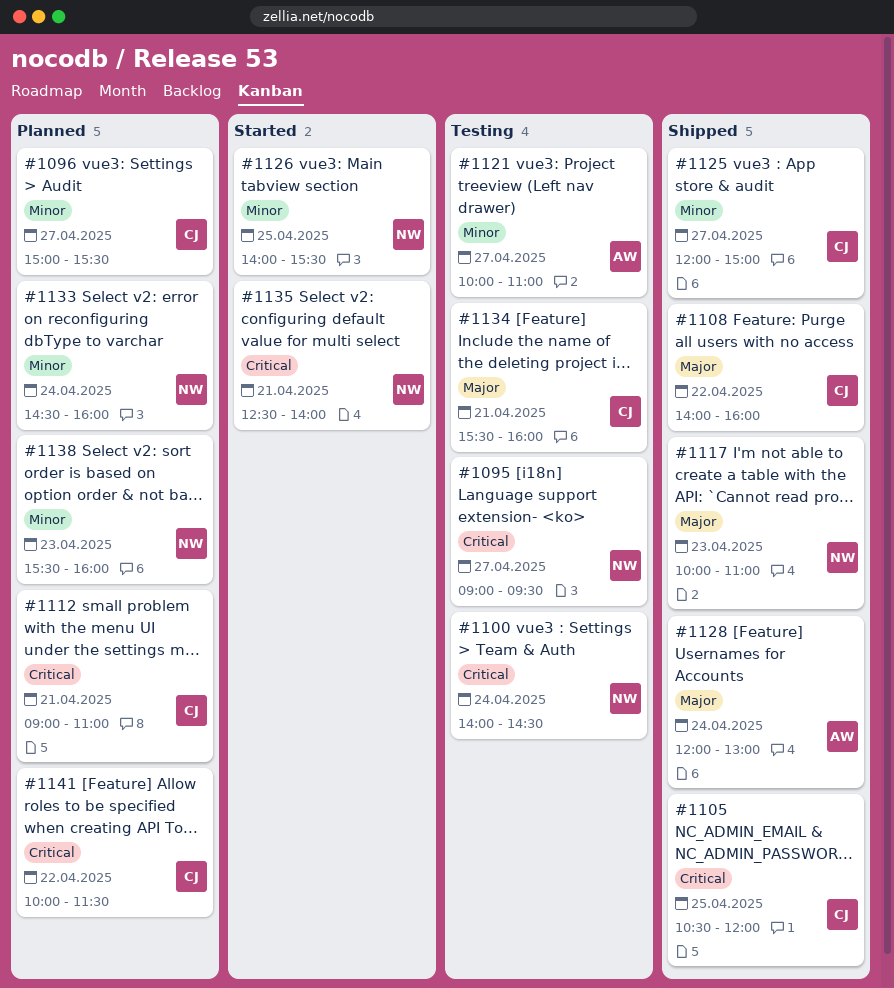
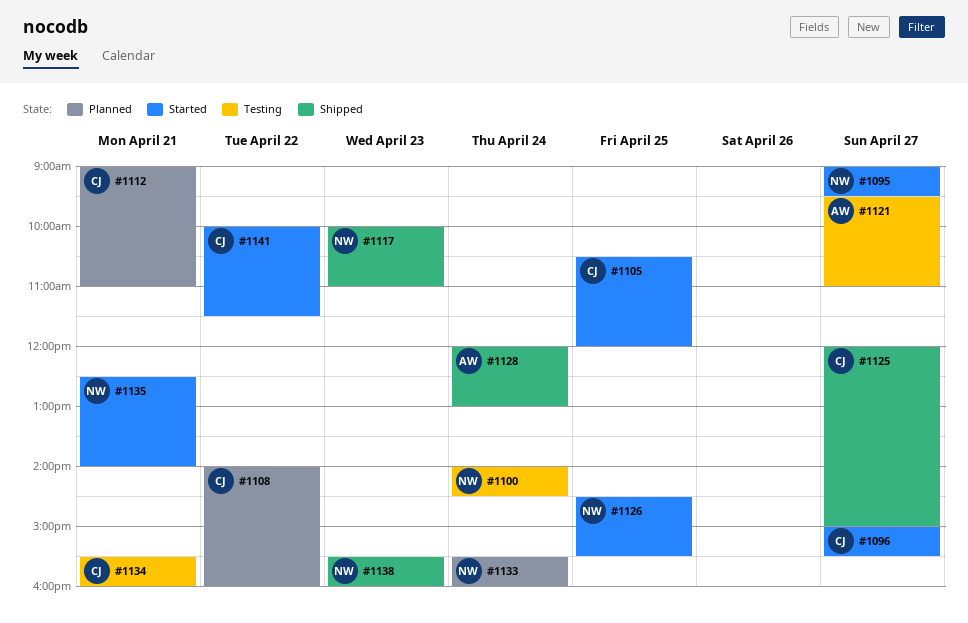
#1095, status: Testing -> Started
#1096, status: Planned -> Started
#1105, status: Shipped -> Started
#1108, status: Shipped -> Planned
#1121, begins: 10:00 -> 09:30
#1126, begins: 14:00 -> 14:30
#1133, begins: 14:30 -> 15:30
#1138, status: Planned -> Shipped
#1141, status: Planned -> Started

